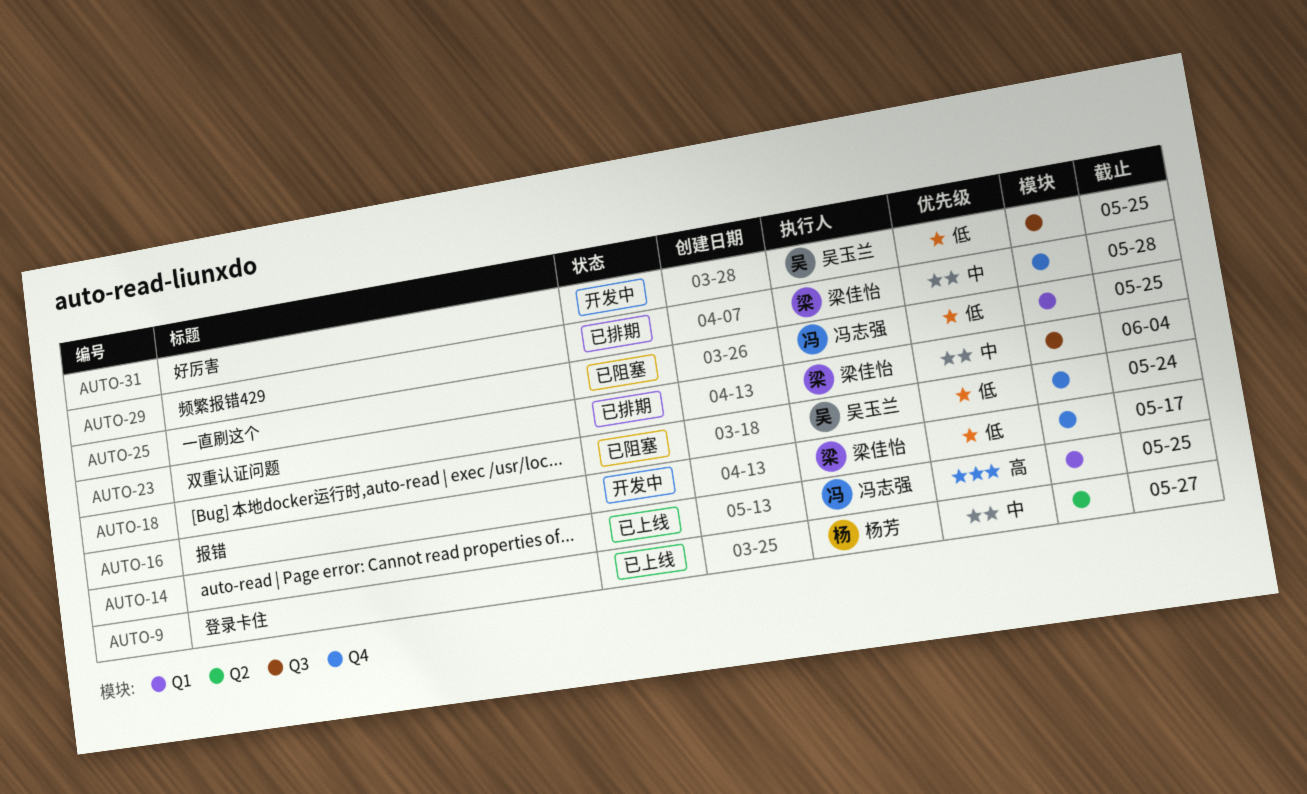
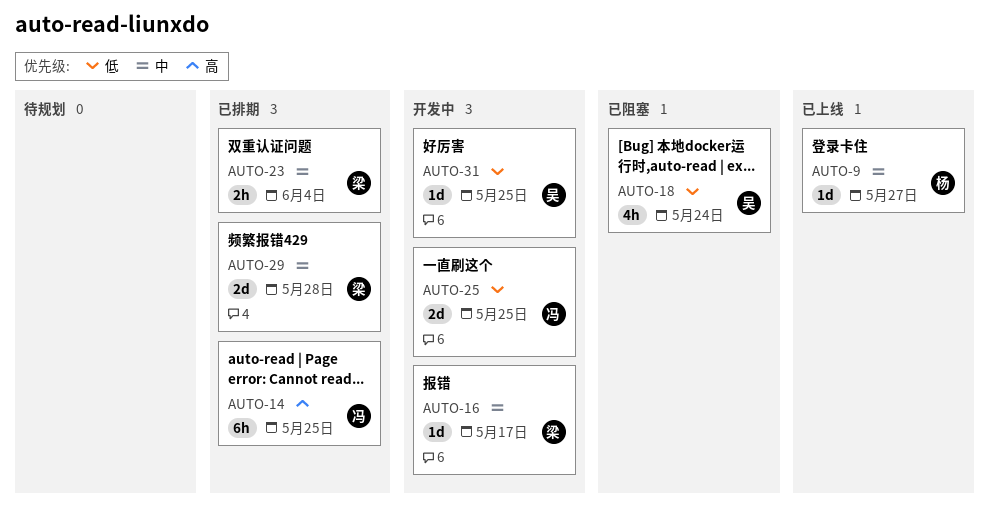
AUTO-14, status: 已上线 -> 已排期
AUTO-16, priority: 低 -> 中
AUTO-25, status: 已阻塞 -> 开发中

